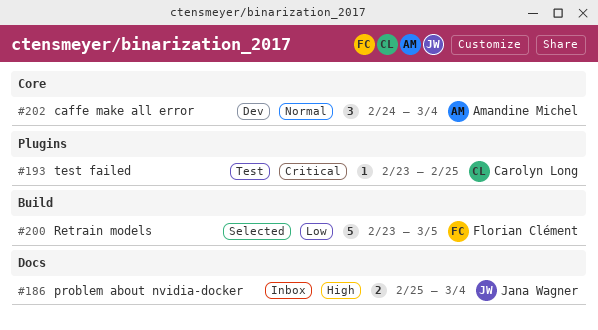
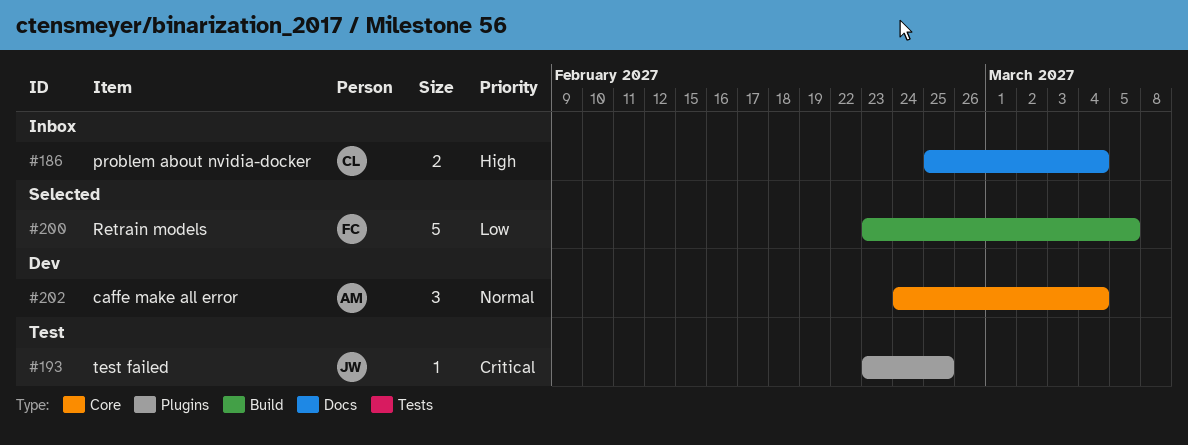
#186, owner: Jana Wagner -> Carolyn Long
#193, owner: Carolyn Long -> Jana Wagner

